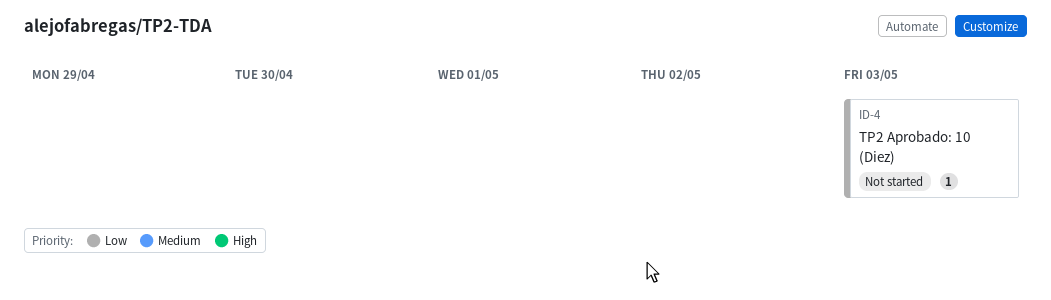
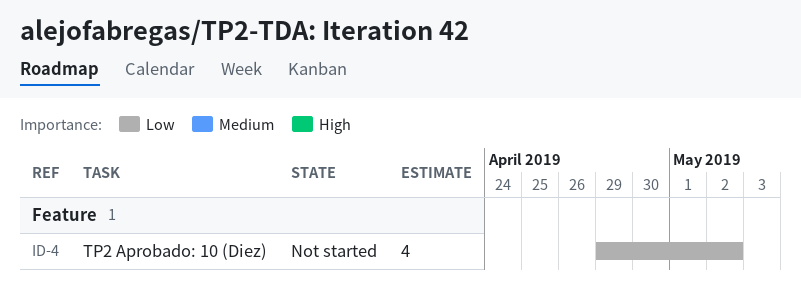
ID-4, estimate: 1 -> 4
ID-4, due: May 3 -> May 2

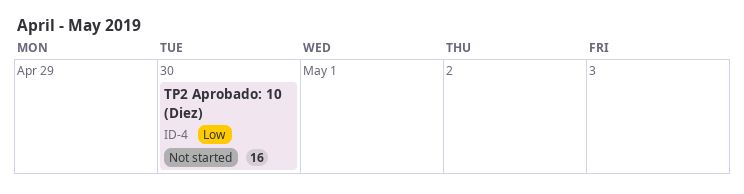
ID-4, estimate: 4 -> 16
ID-4, due: May 2 -> Apr 30

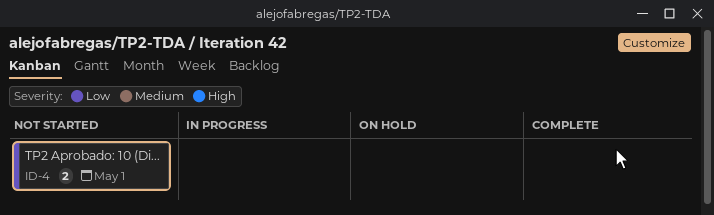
ID-4, estimate: 16 -> 2
ID-4, due: Apr 30 -> May 1

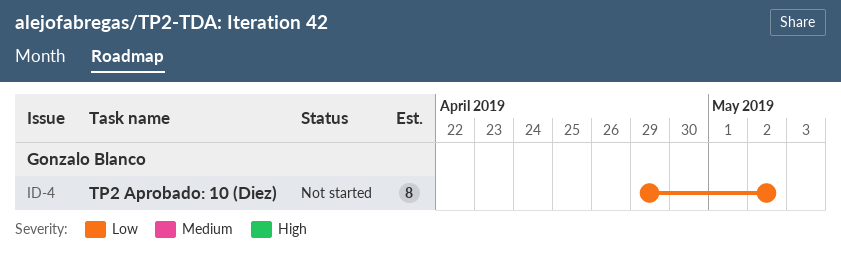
ID-4, estimate: 2 -> 8
ID-4, due: May 1 -> May 2

